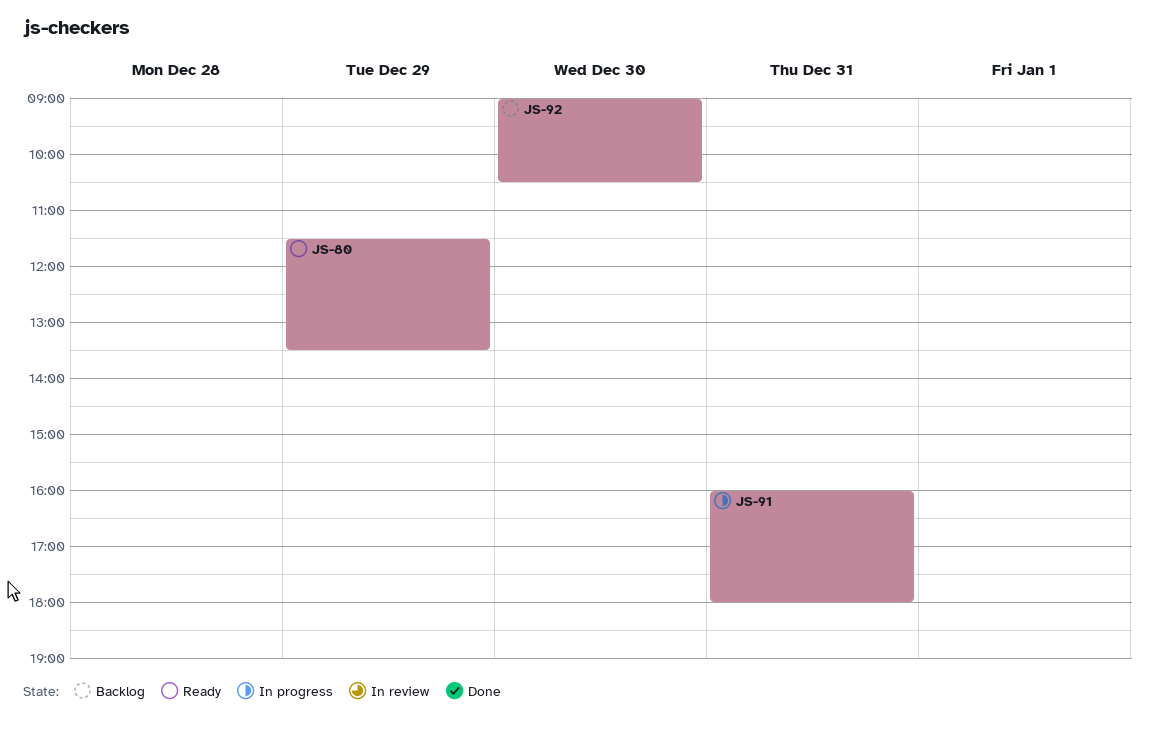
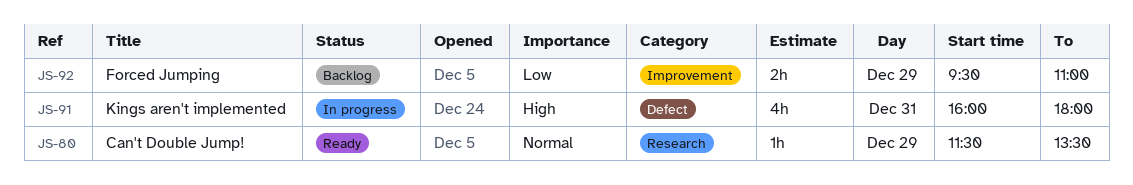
JS-92, day: Dec 30 -> Dec 29
JS-92, begins: 09:00 -> 09:30
JS-92, ends: 10:30 -> 11:00

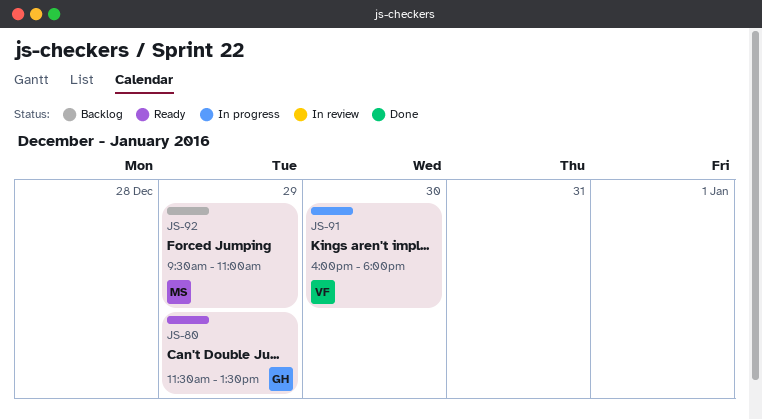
JS-91, day: Dec 31 -> Dec 30

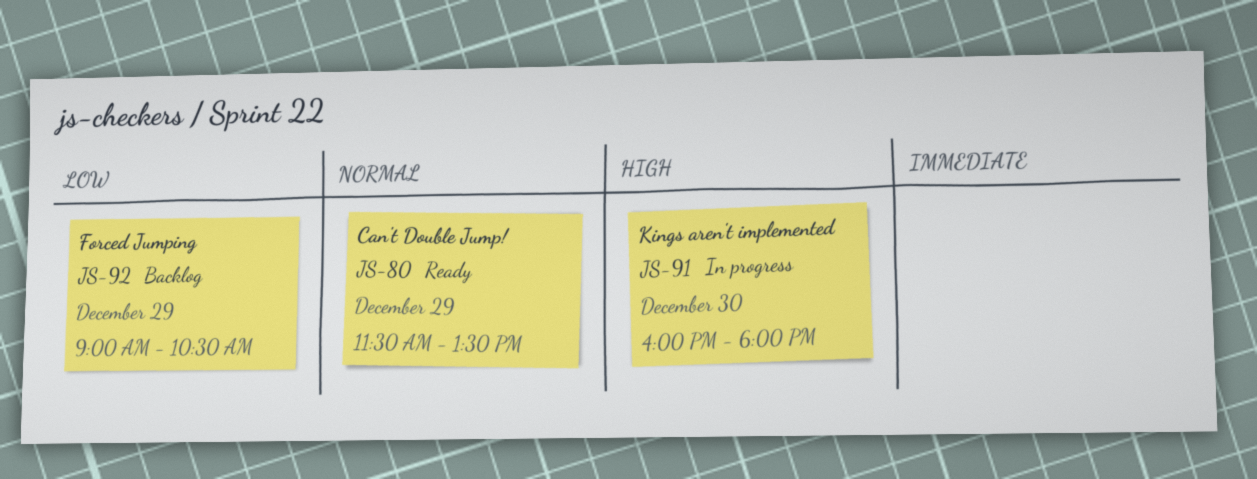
JS-92, begins: 09:30 -> 09:00
JS-92, ends: 11:00 -> 10:30

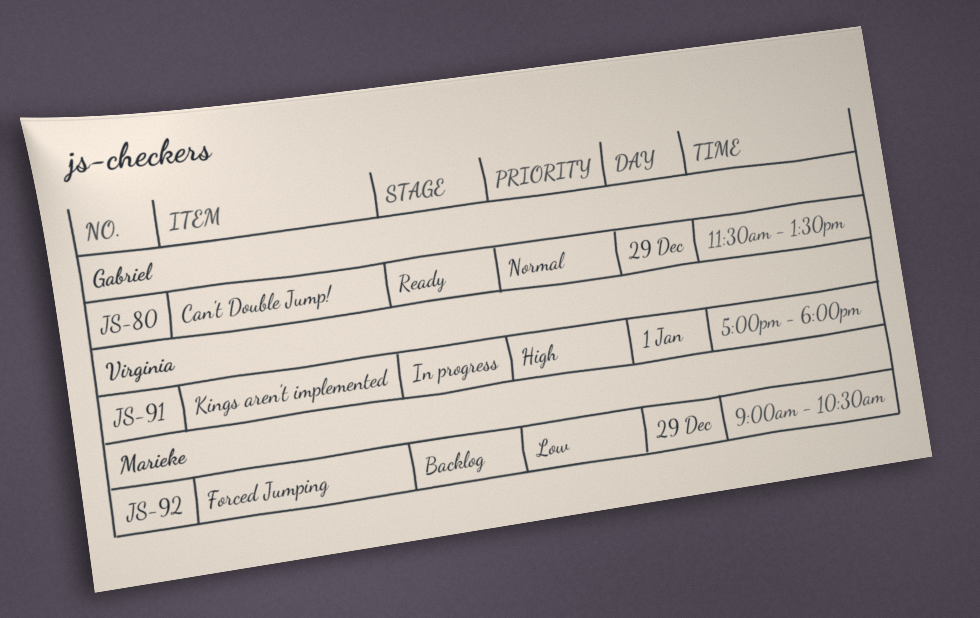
JS-91, day: Dec 30 -> Jan 1
JS-91, begins: 16:00 -> 17:00

